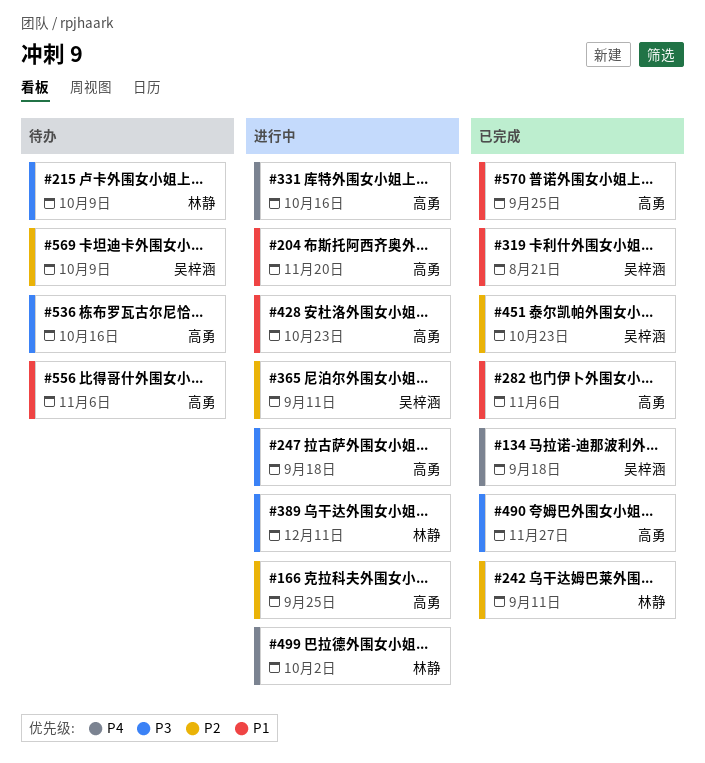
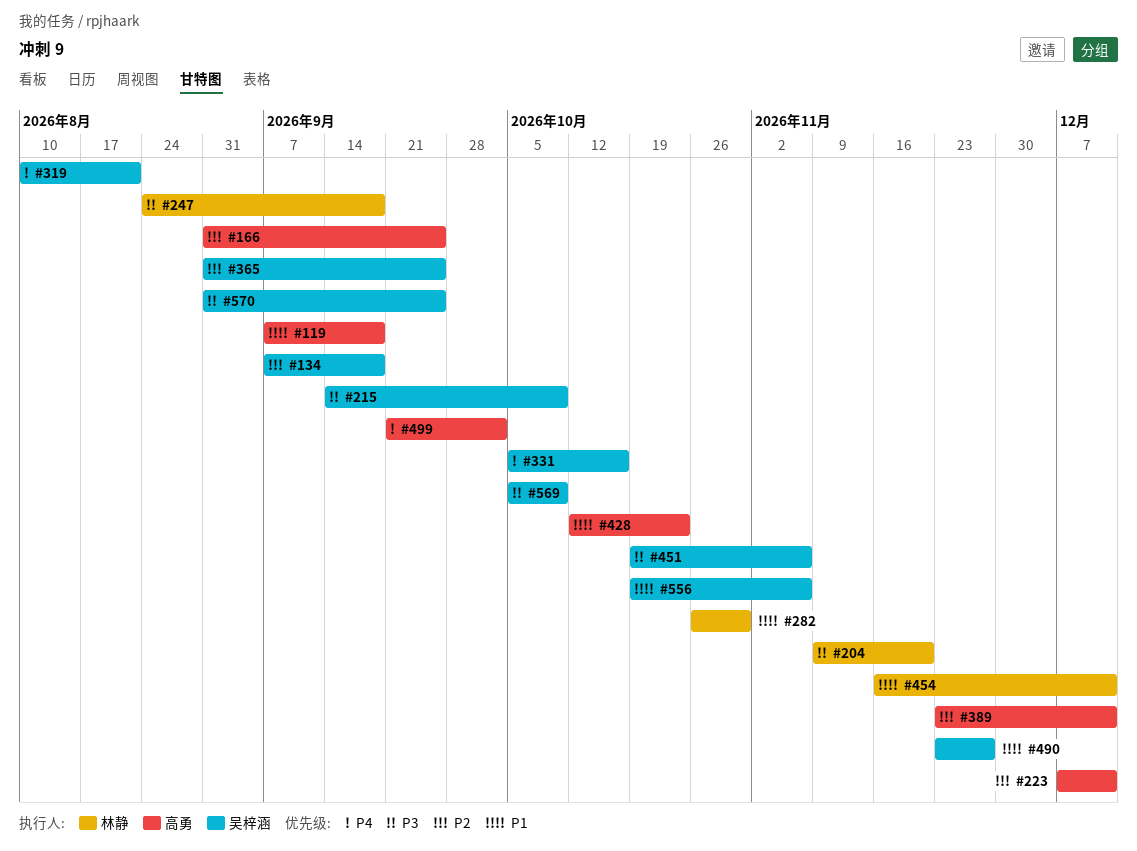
#119: none -> present
#134, priority: P4 -> P2
#204, owner: 高勇 -> 林静
#204, priority: P1 -> P3
#215, owner: 林静 -> 吴梓涵
#223: none -> present
#242: present -> none
#247, owner: 高勇 -> 林静
#282, owner: 高勇 -> 林静
#282, due: Nov 6 -> Oct 30
#319, priority: P1 -> P4
#331, owner: 高勇 -> 吴梓涵
#365, due: Sep 11 -> Sep 25
#389, owner: 林静 -> 高勇
#389, priority: P3 -> P2
#451, priority: P2 -> P3
#451, due: Oct 23 -> Nov 6
#454: none -> present
#490, owner: 高勇 -> 吴梓涵
#490, priority: P3 -> P1
#499, owner: 林静 -> 高勇
#536: present -> none
#556, owner: 高勇 -> 吴梓涵
#569, priority: P2 -> P3
#570, owner: 高勇 -> 吴梓涵
#570, priority: P1 -> P3

